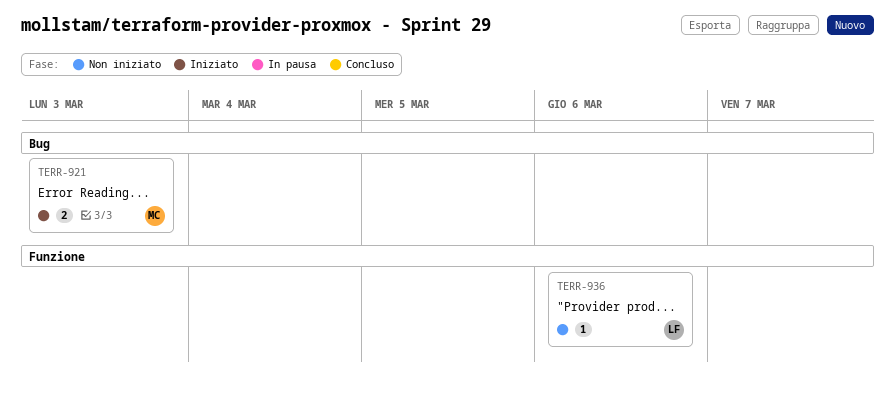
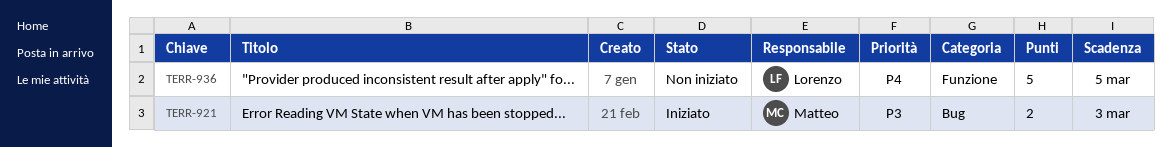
TERR-936, estimate: 1 -> 5
TERR-936, due: Mar 6 -> Mar 5

